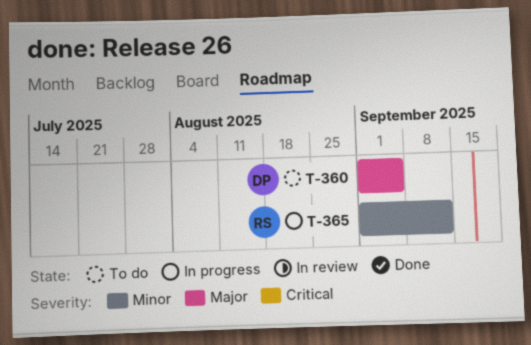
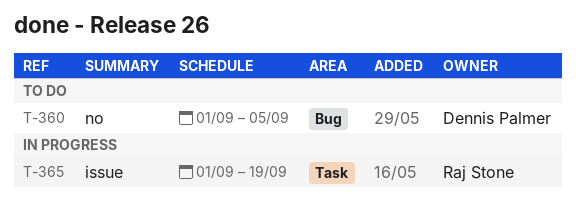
T-365, due: Sep 12 -> Sep 19

